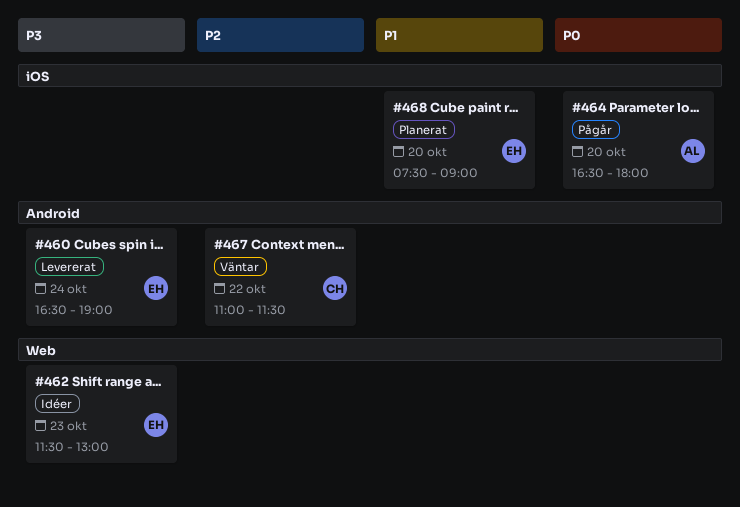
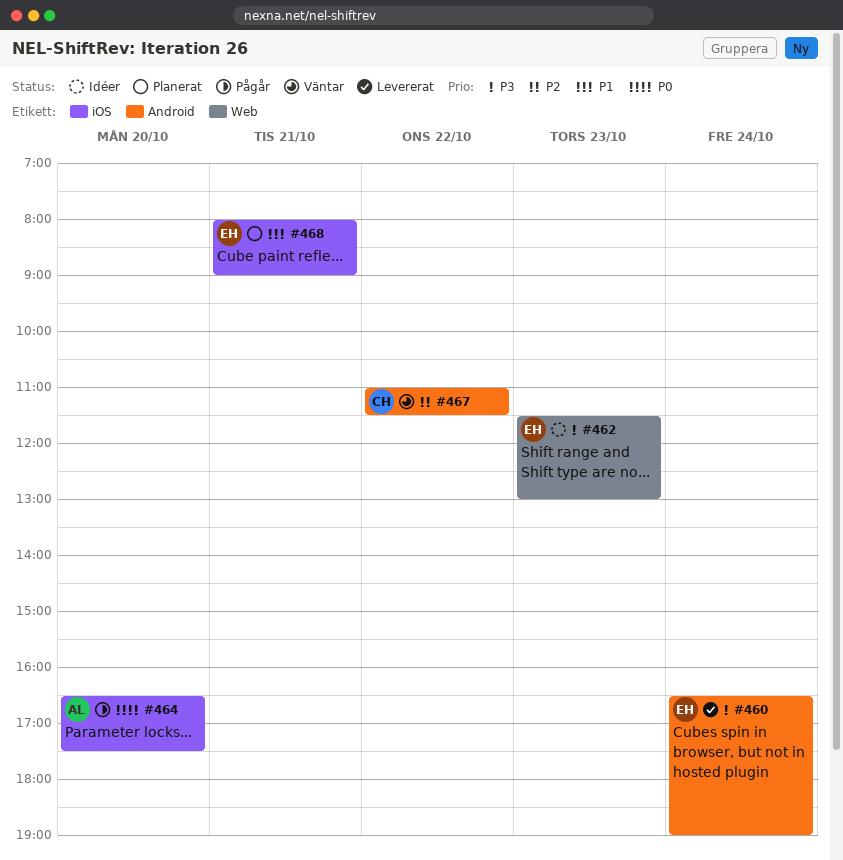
#464, ends: 18:00 -> 17:30
#468, day: Oct 20 -> Oct 21
#468, begins: 07:30 -> 08:00

